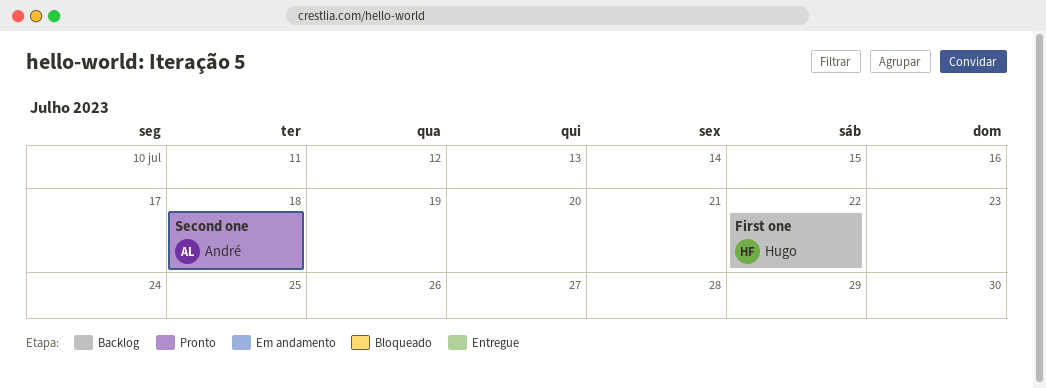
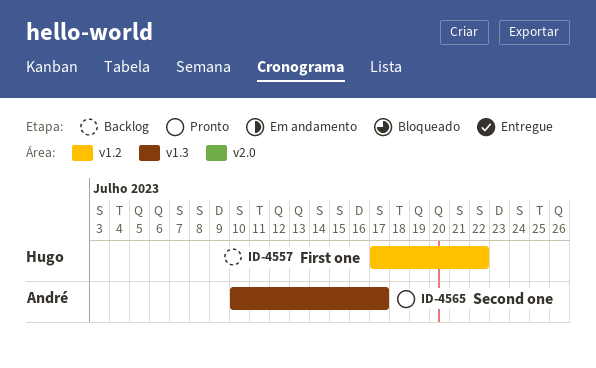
Second one, due: Jul 18 -> Jul 17

